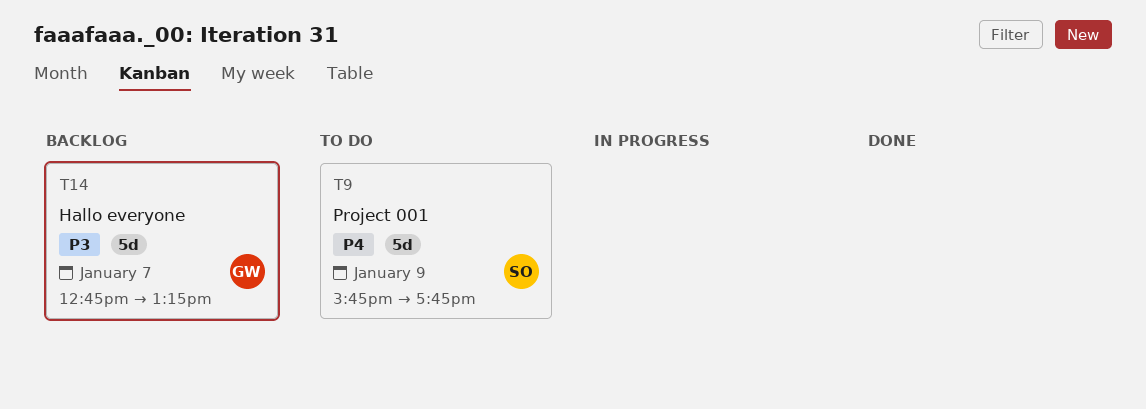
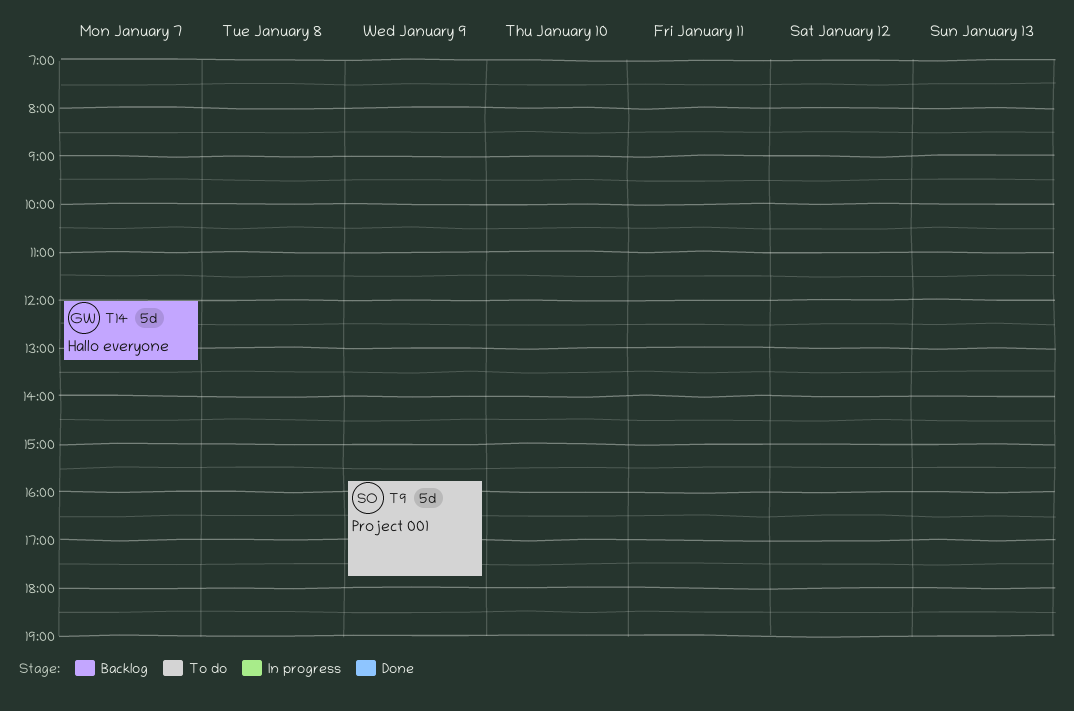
T14, begins: 12:45 -> 12:00

